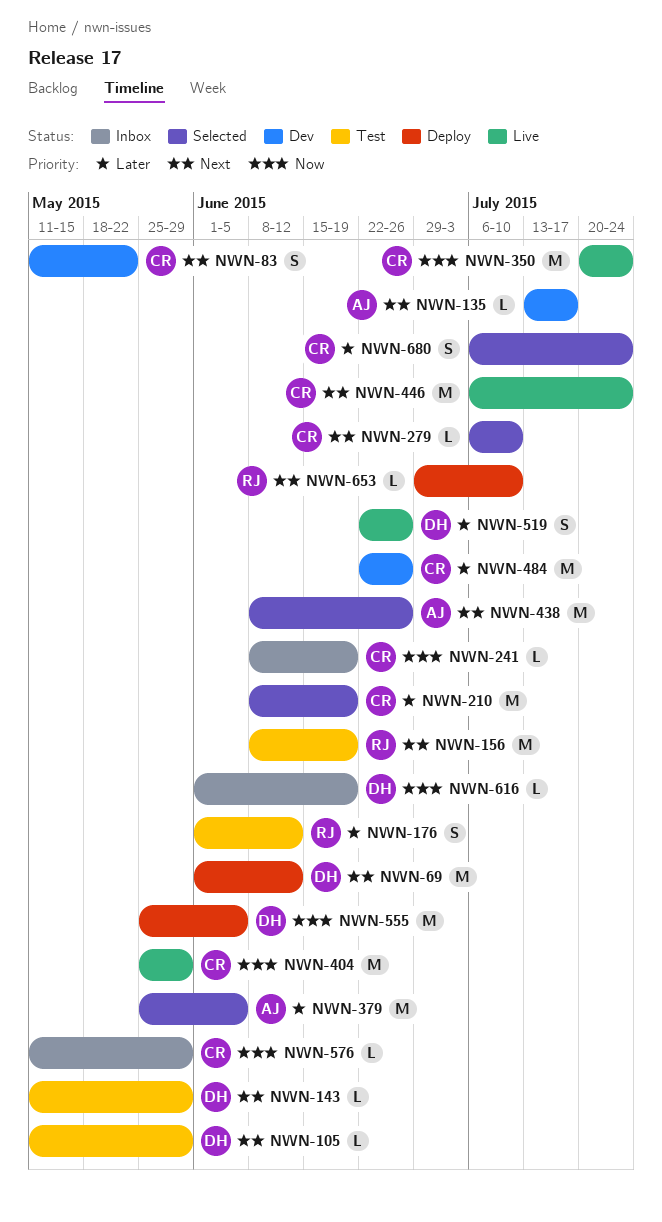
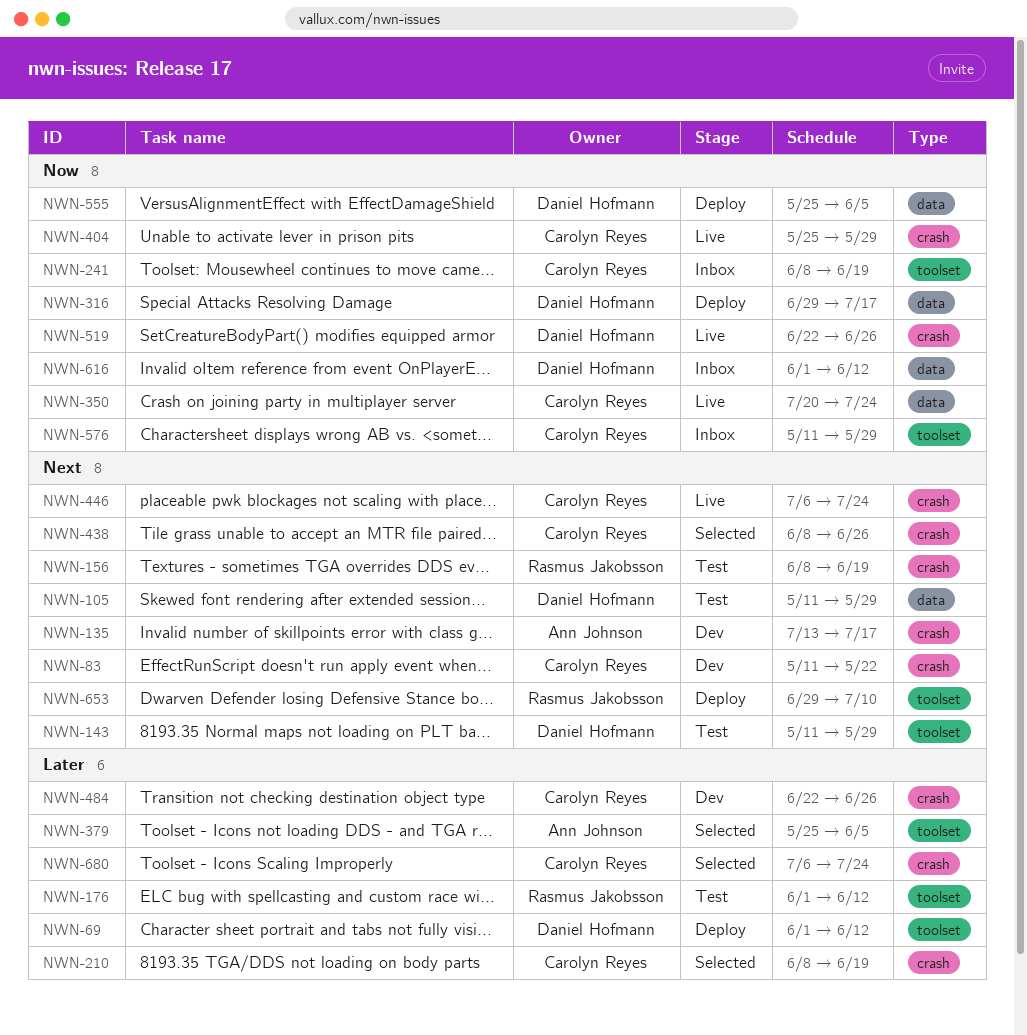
NWN-69, priority: Next -> Later
NWN-279: present -> none
NWN-316: none -> present
NWN-438, owner: Ann Johnson -> Carolyn Reyes
NWN-519, priority: Later -> Now
NWN-616, due: Jun 19 -> Jun 12

